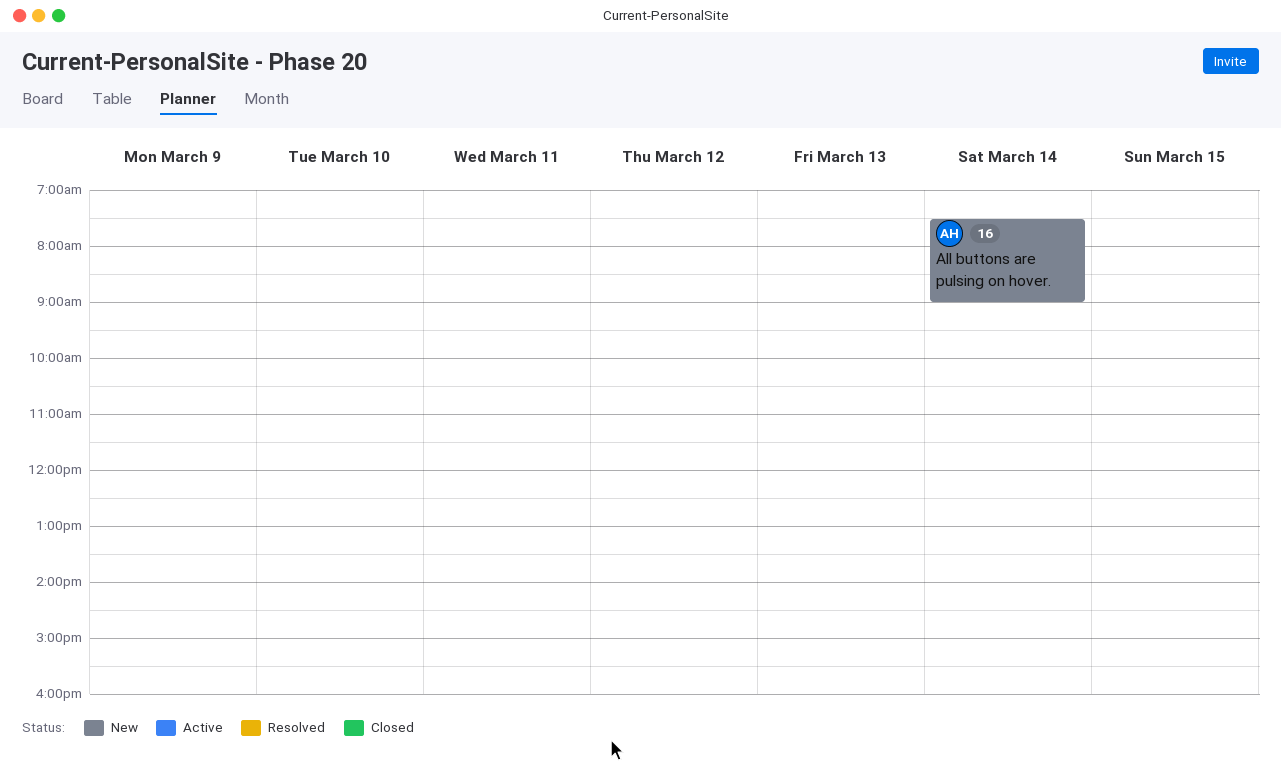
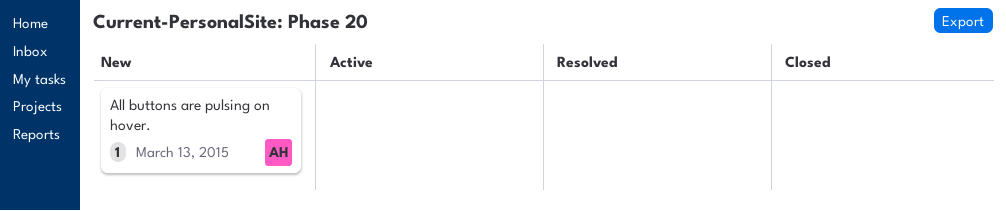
All buttons are pulsing on hover., estimate: 16 -> 1
All buttons are pulsing on hover., day: Mar 14 -> Mar 13

